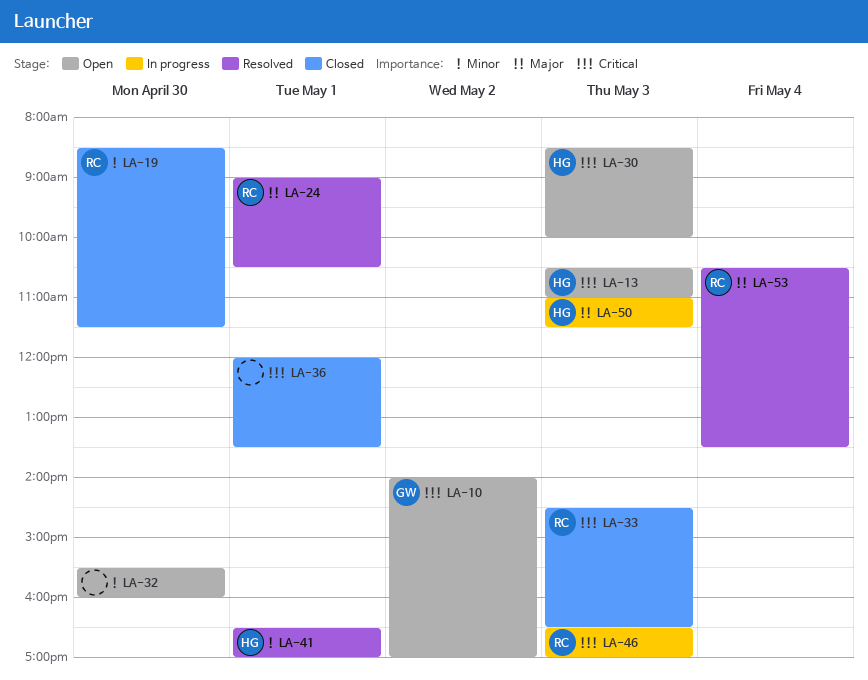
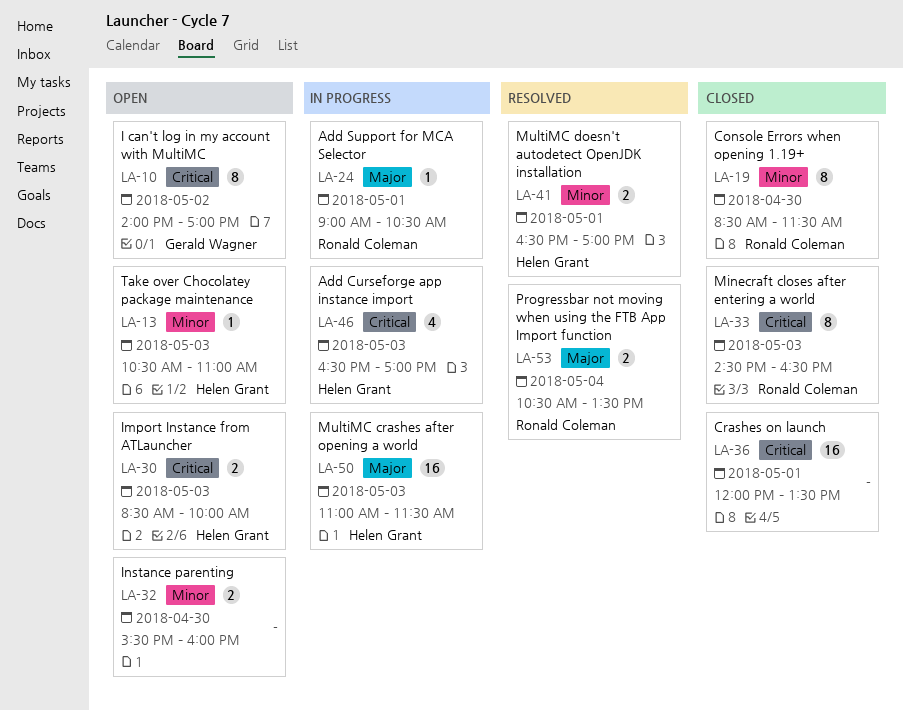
LA-13, priority: Critical -> Minor
LA-24, status: Resolved -> In progress
LA-46, owner: Ronald Coleman -> Helen Grant

